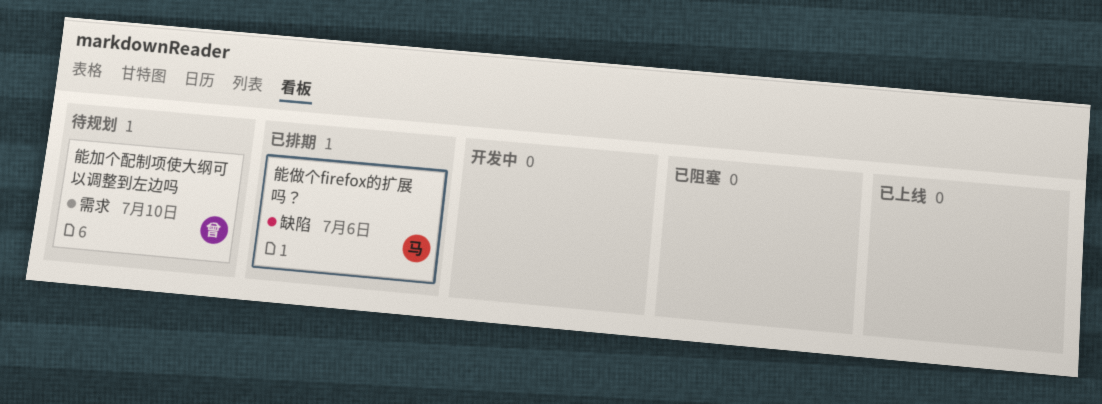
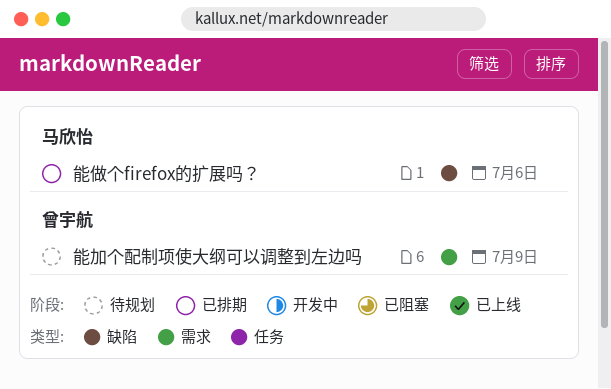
能加个配制项使大纲可以调整到左边吗, due: Jul 10 -> Jul 9

